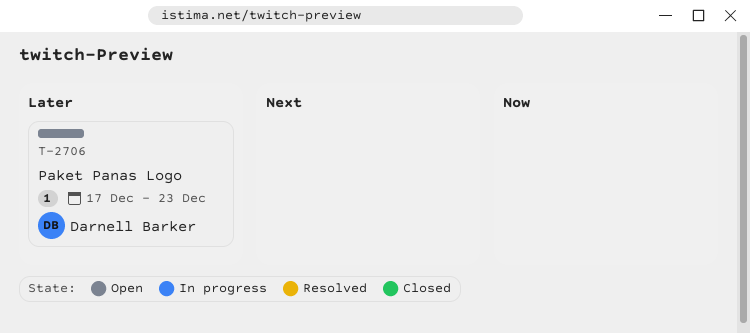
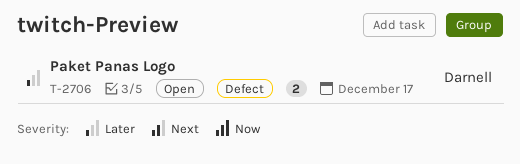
T-2706, estimate: 1 -> 2
T-2706, due: Dec 23 -> Dec 17

